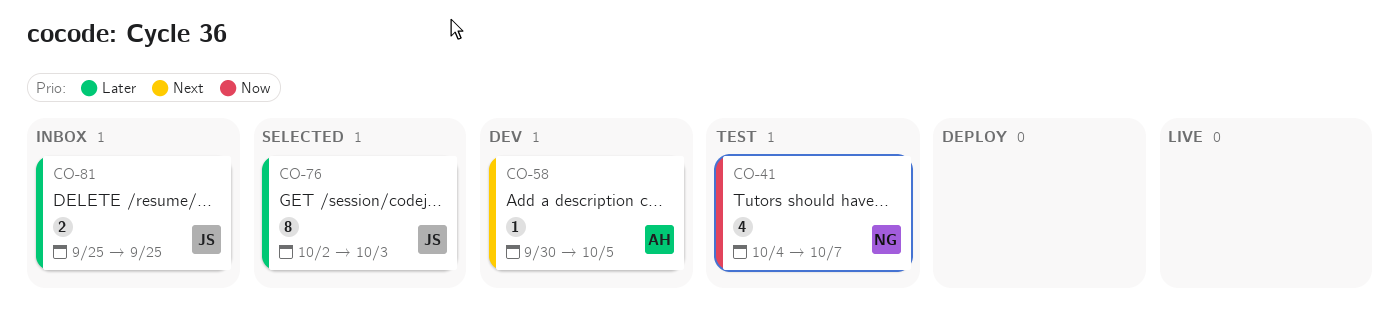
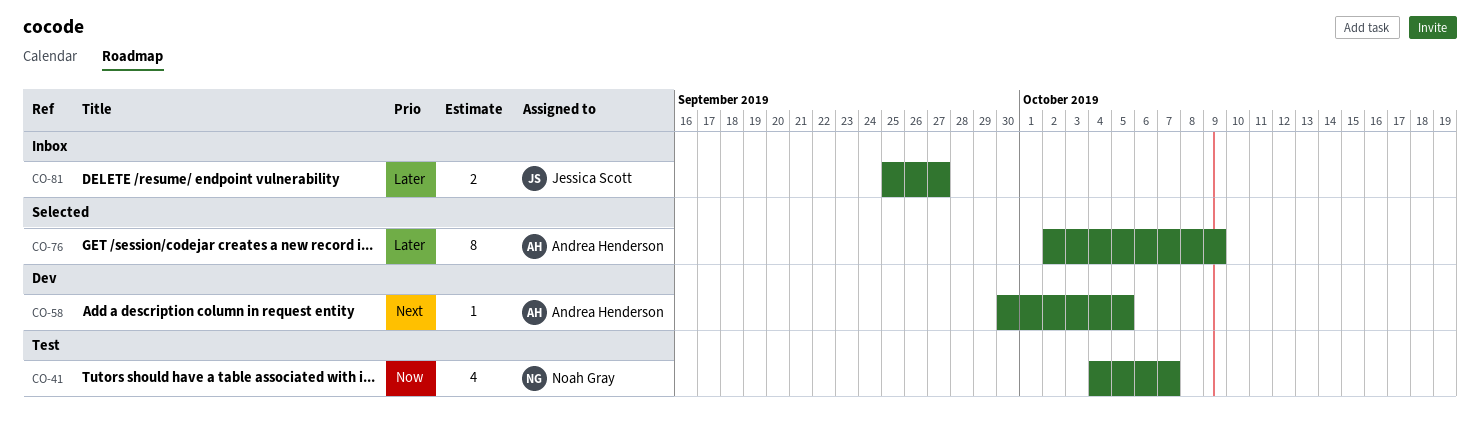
CO-76, owner: Jessica Scott -> Andrea Henderson
CO-76, due: Oct 3 -> Oct 9
CO-81, due: Sep 25 -> Sep 27

